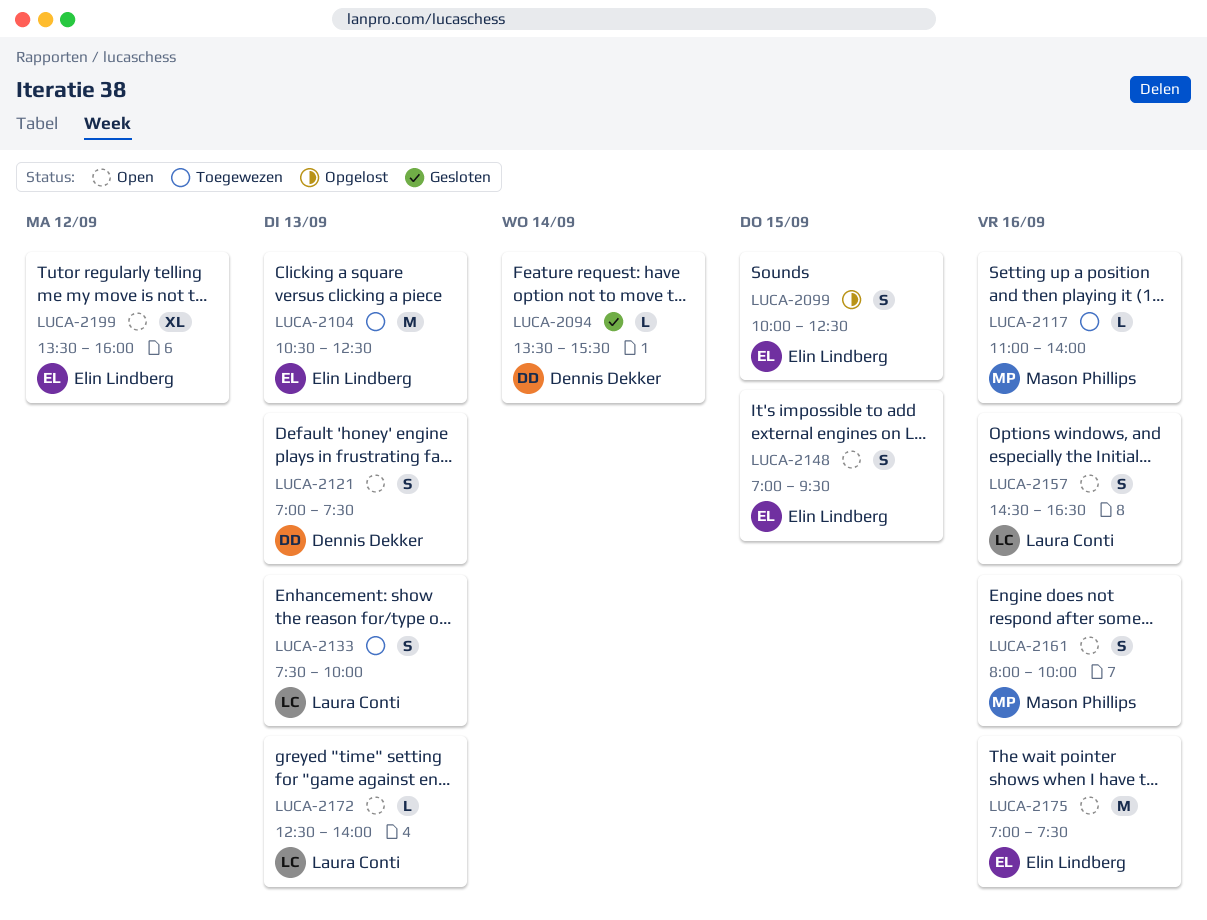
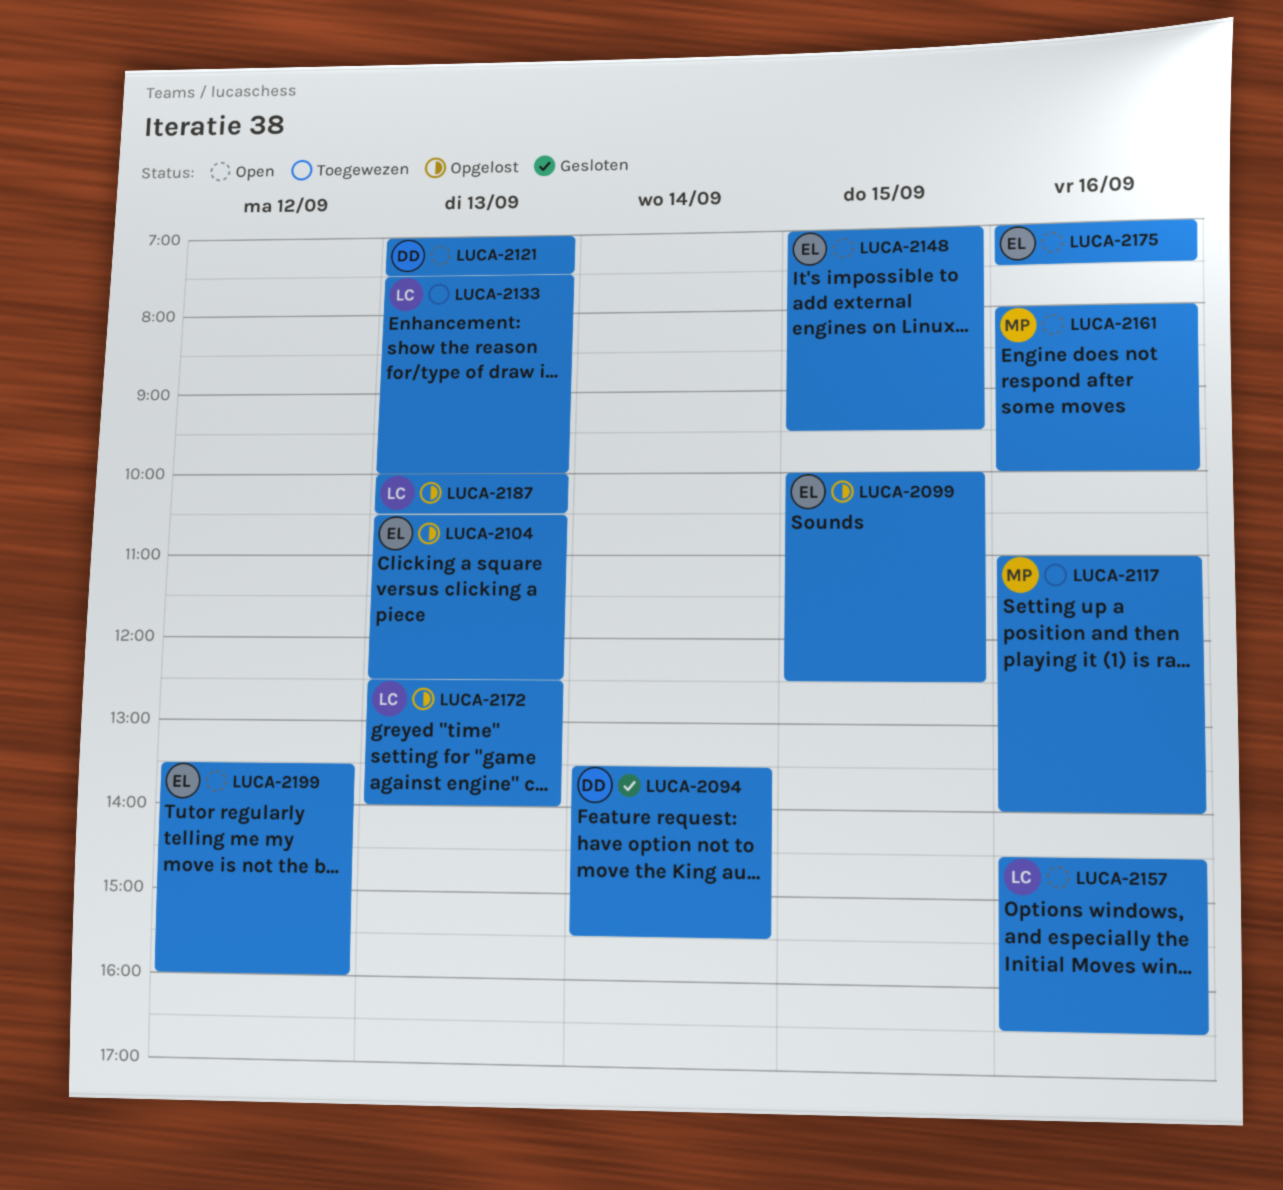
LUCA-2104, status: Toegewezen -> Opgelost
LUCA-2172, status: Open -> Opgelost
LUCA-2187: none -> present

